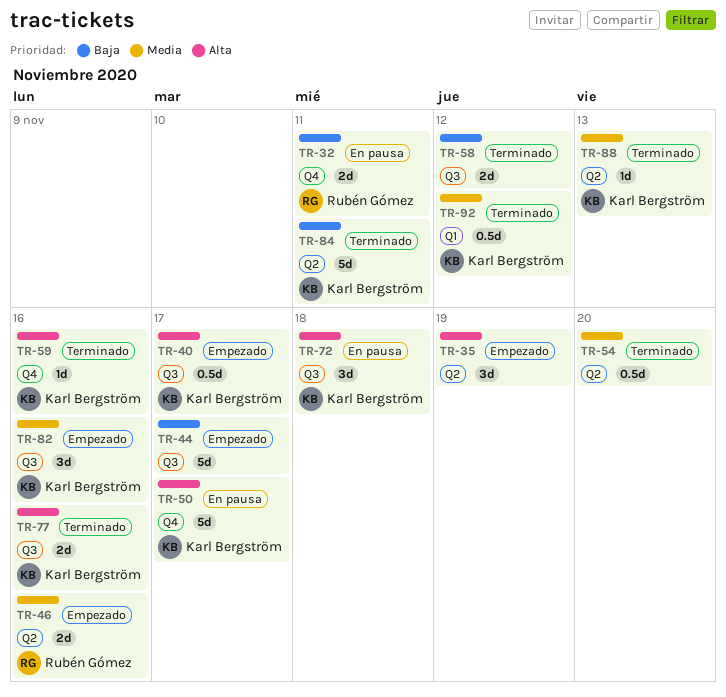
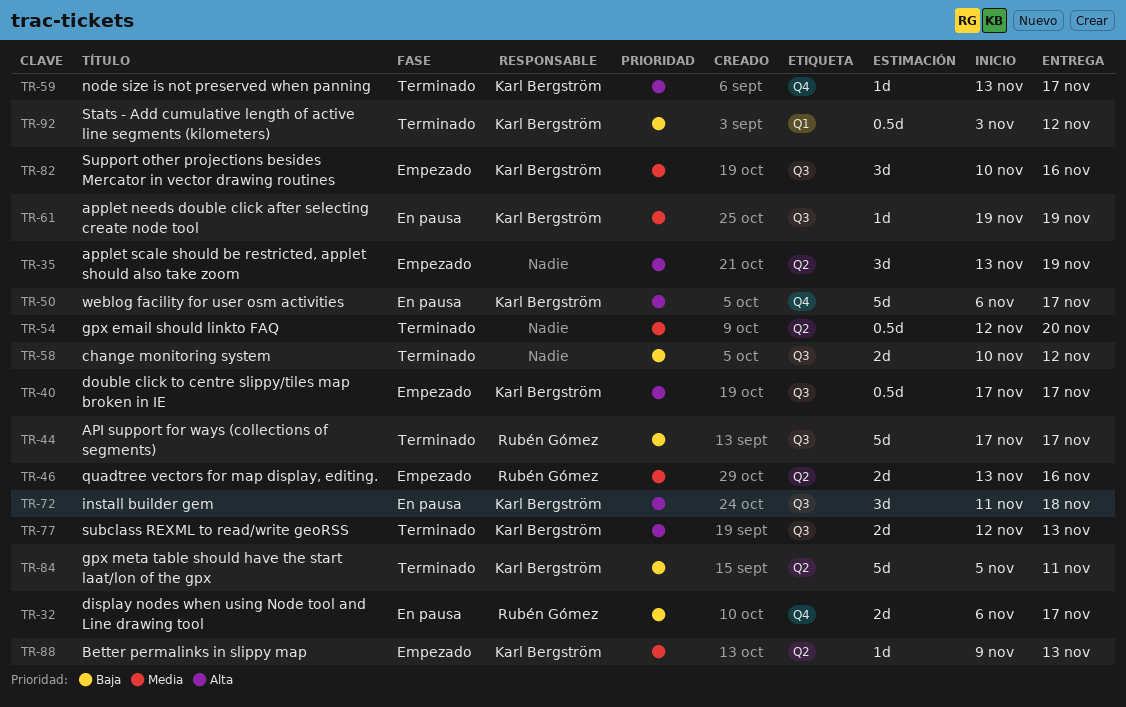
TR-32, due: Nov 11 -> Nov 17
TR-44, status: Empezado -> Terminado
TR-44, owner: none -> Rubén Gómez
TR-59, due: Nov 16 -> Nov 17
TR-61: none -> present
TR-77, due: Nov 16 -> Nov 13
TR-88, status: Terminado -> Empezado
TR-92, priority: Media -> Baja

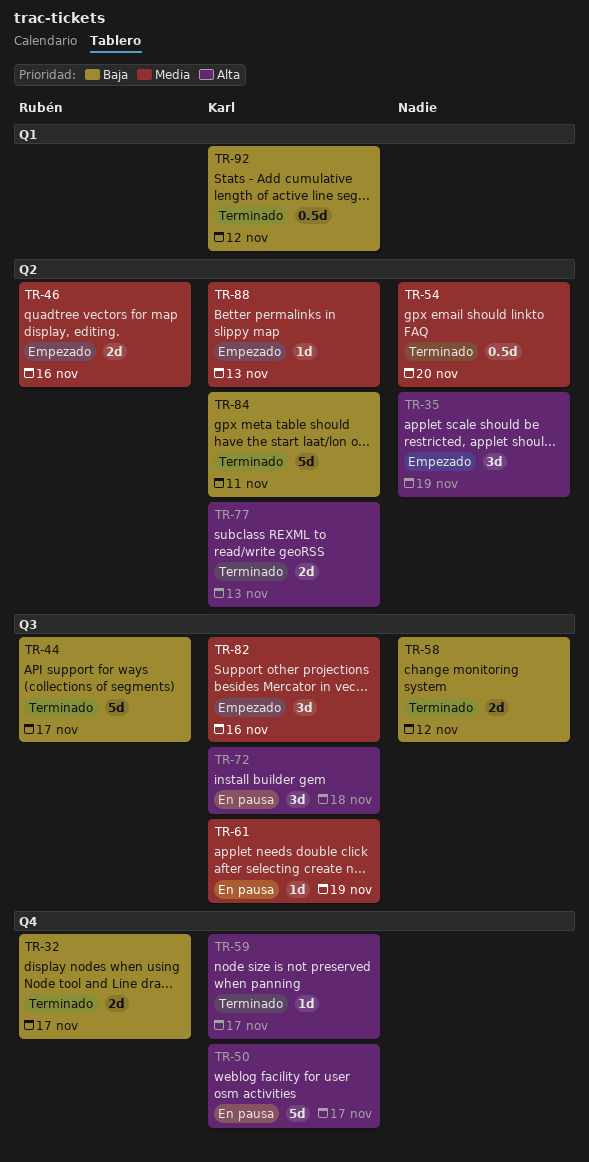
TR-32, status: En pausa -> Terminado
TR-40: present -> none
TR-77, label: Q3 -> Q2

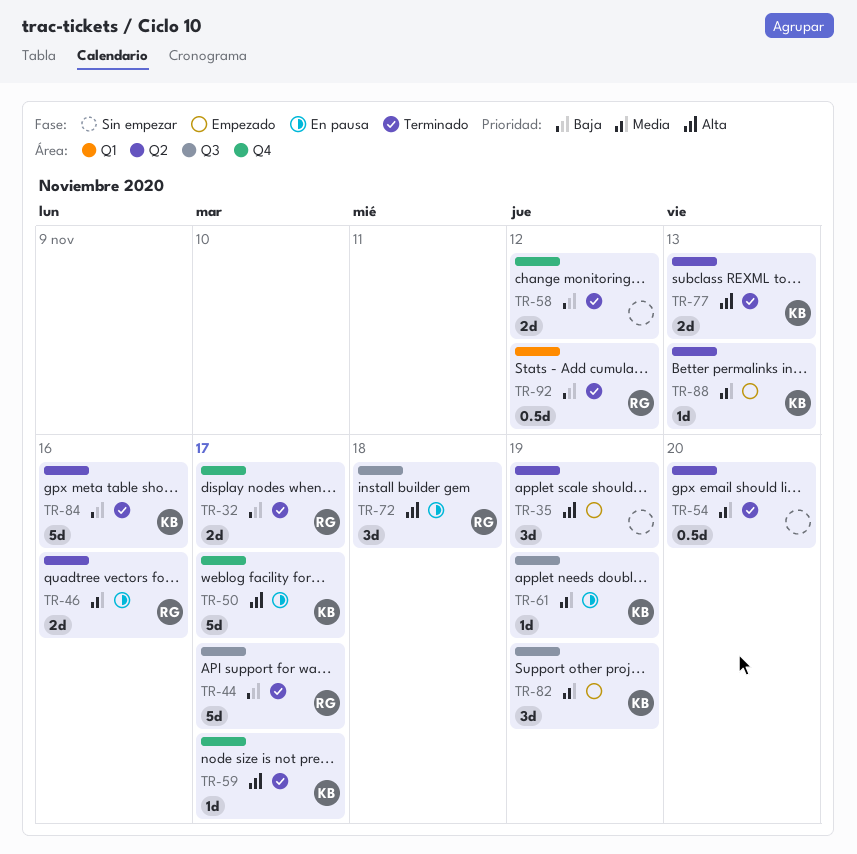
TR-46, status: Empezado -> En pausa
TR-58, label: Q3 -> Q4
TR-72, owner: Karl -> Rubén
TR-82, due: Nov 16 -> Nov 19
TR-84, due: Nov 11 -> Nov 16
TR-92, owner: Karl -> Rubén

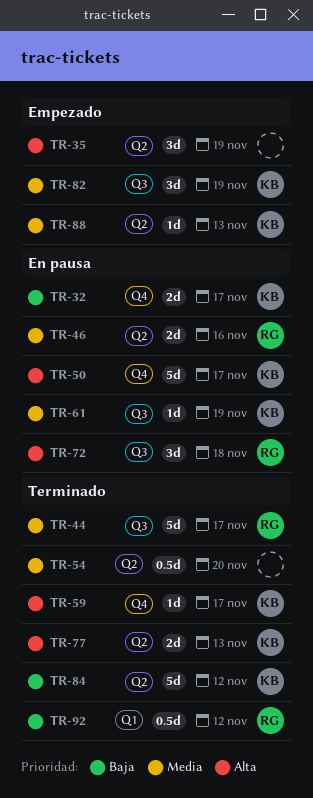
TR-32, status: Terminado -> En pausa
TR-32, owner: RG -> KB
TR-44, priority: Baja -> Media
TR-58: present -> none
TR-84, due: Nov 16 -> Nov 12

